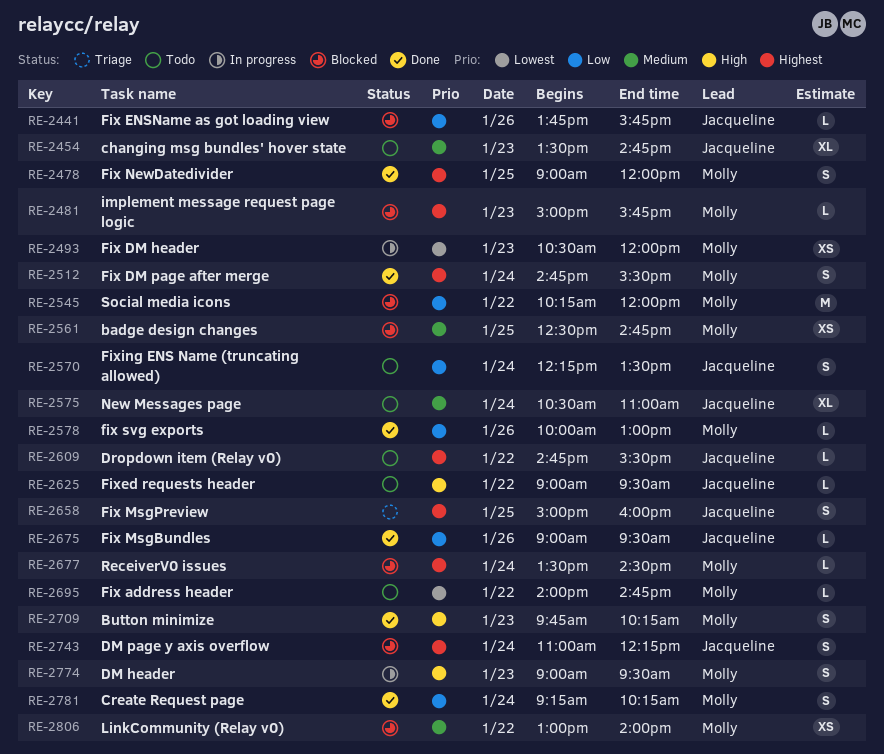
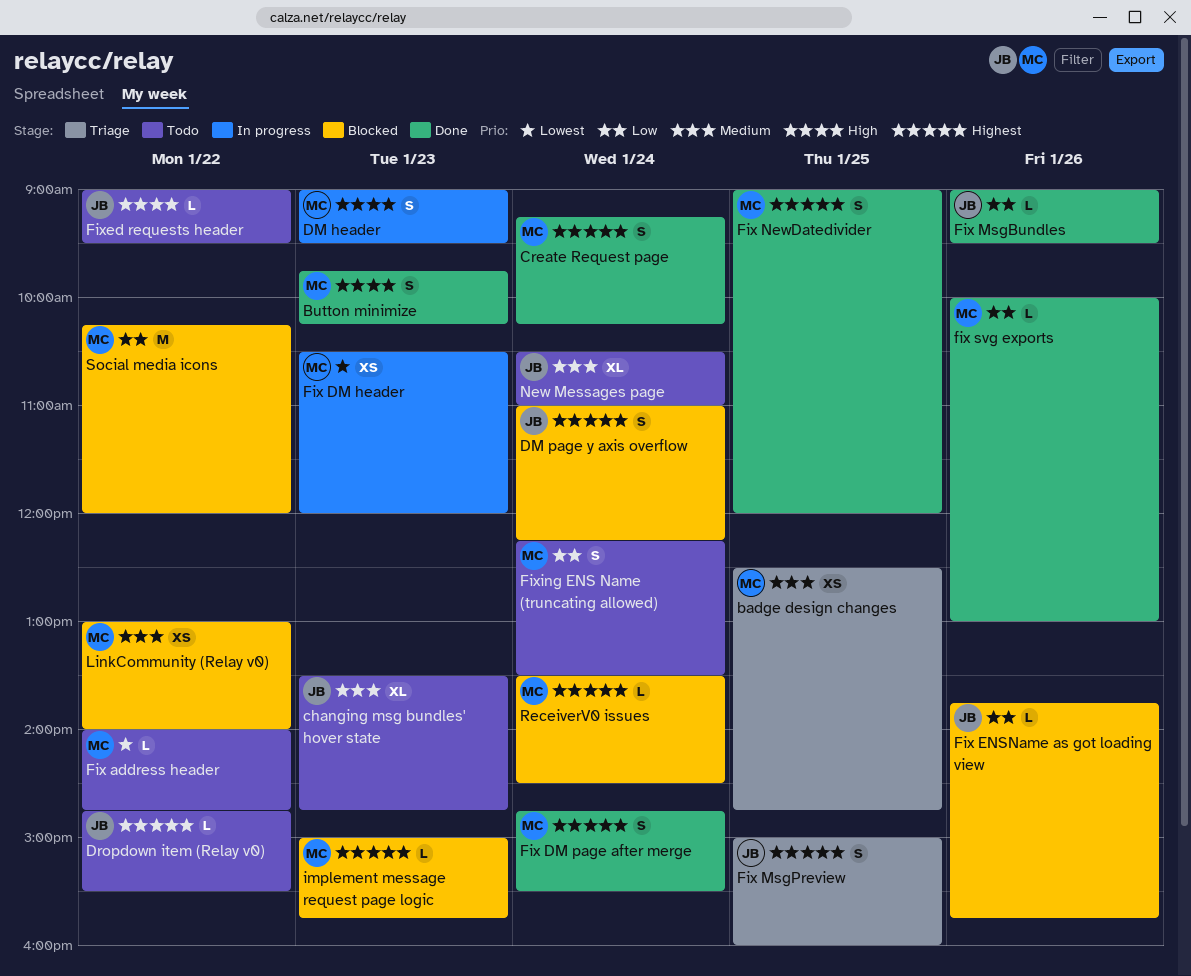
badge design changes, status: Blocked -> Triage
Create Request page, priority: Low -> Highest
Fixing ENS Name (truncating allowed), owner: Jacqueline -> Molly

